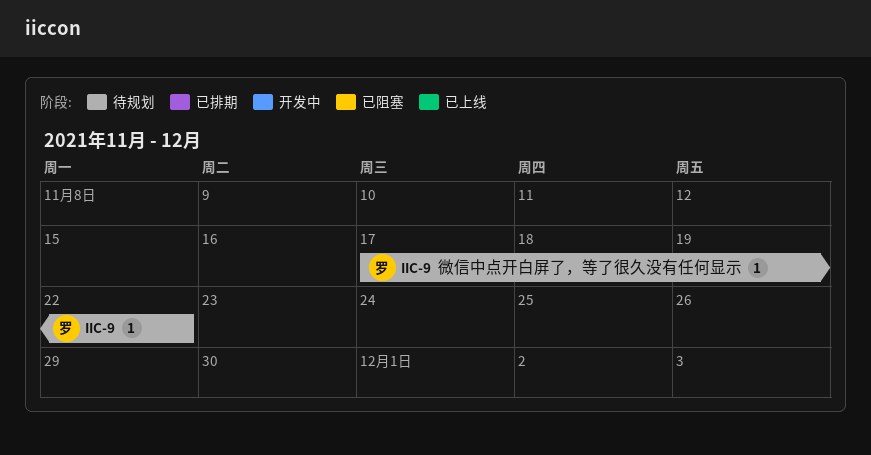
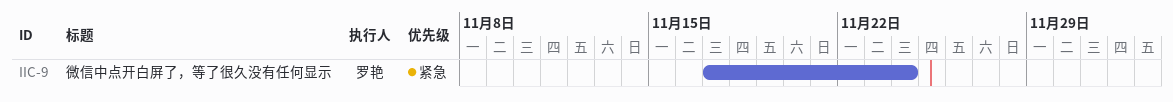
IIC-9, due: Nov 22 -> Nov 24

